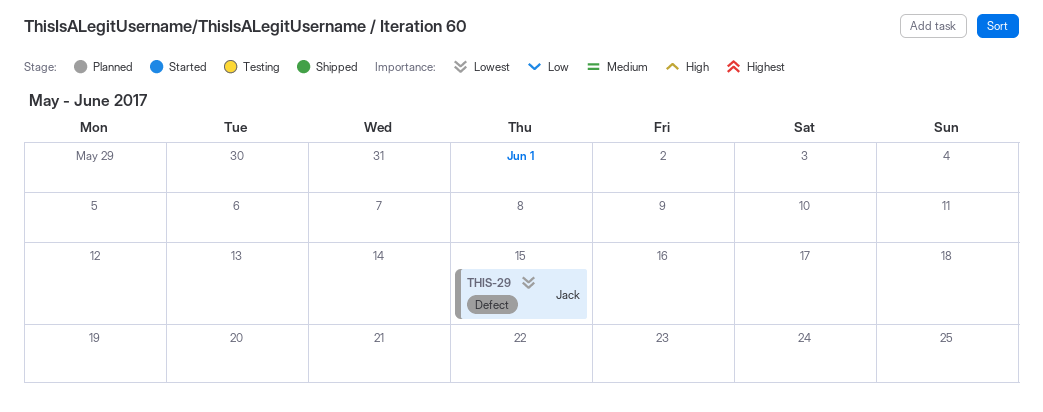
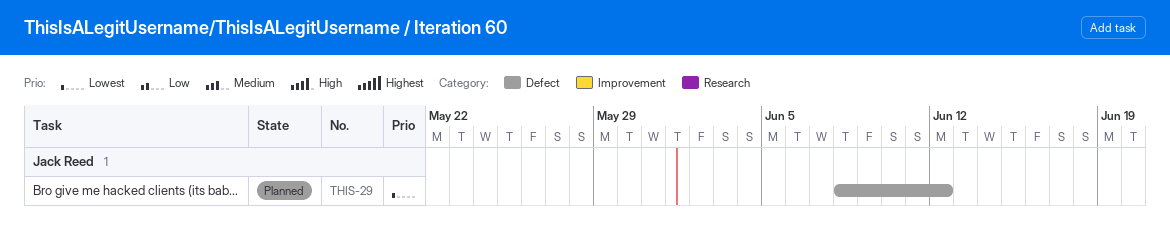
THIS-29, due: Jun 15 -> Jun 12

